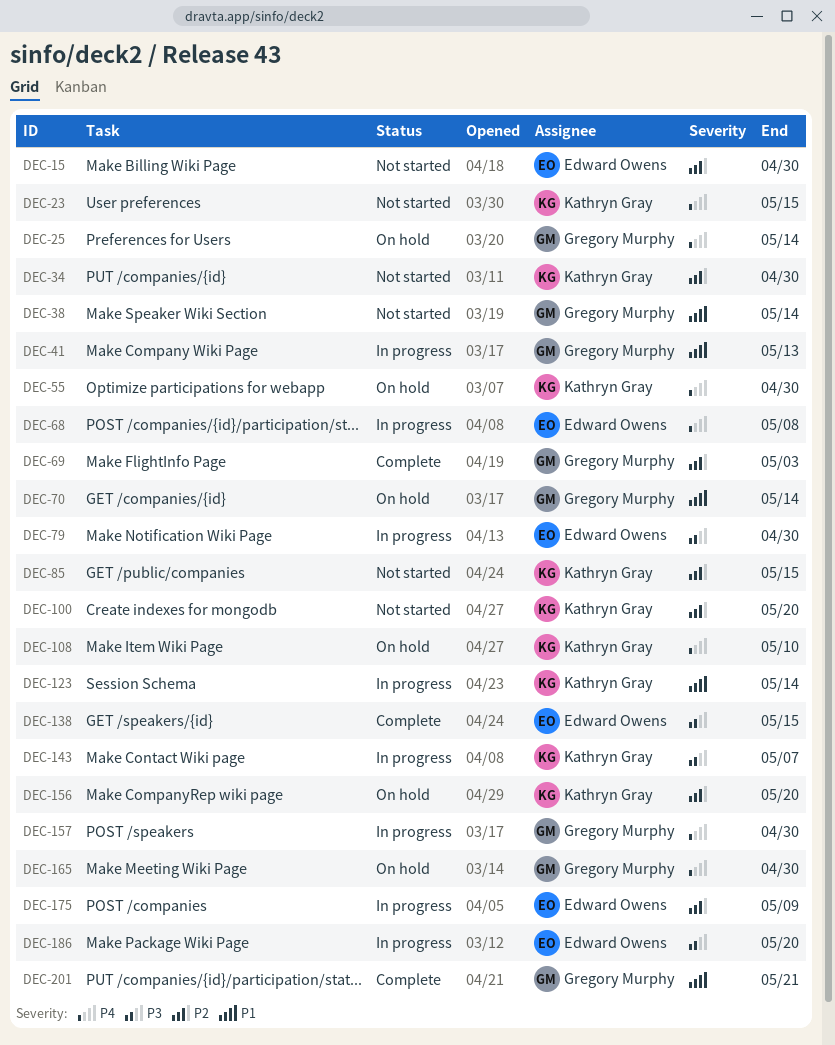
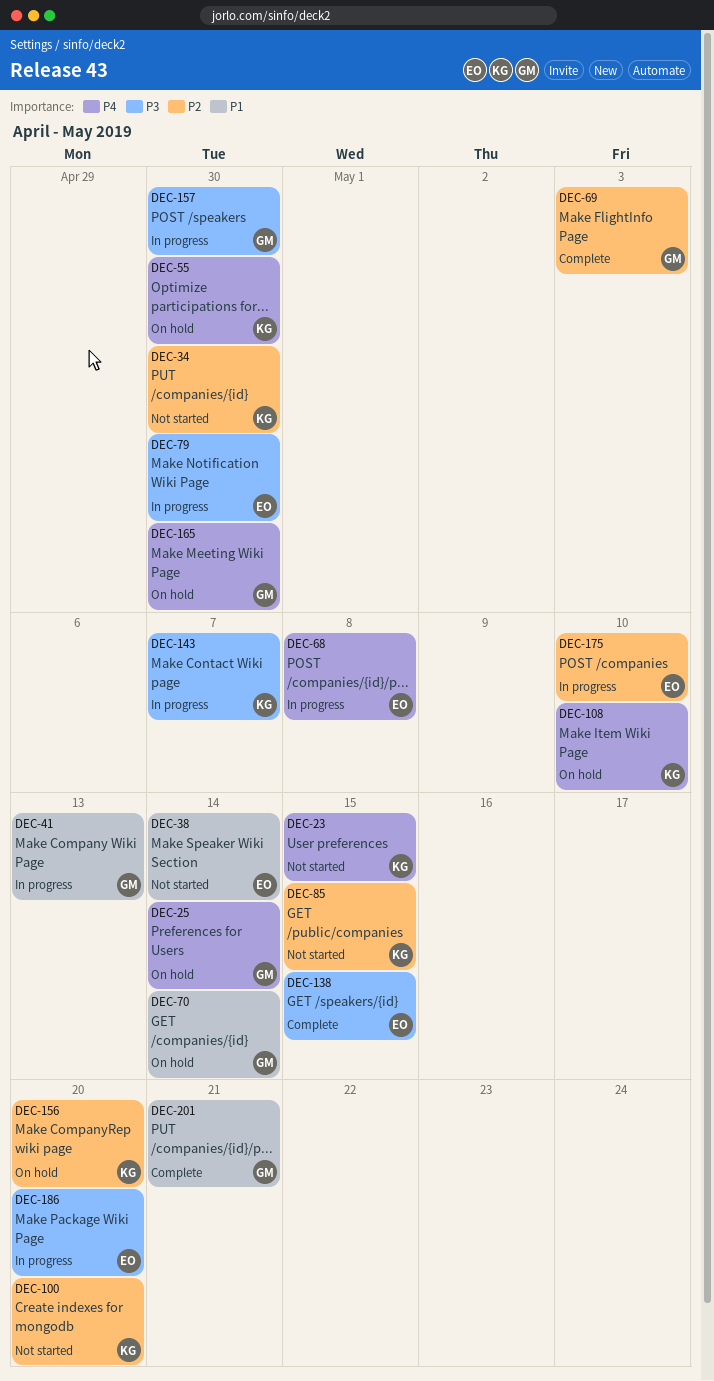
DEC-15: present -> none
DEC-38, owner: Gregory Murphy -> Edward Owens
DEC-123: present -> none
DEC-157, priority: P4 -> P3
DEC-175, due: May 9 -> May 10

